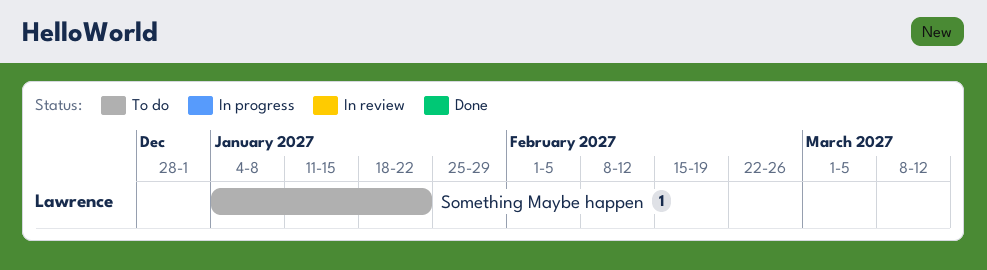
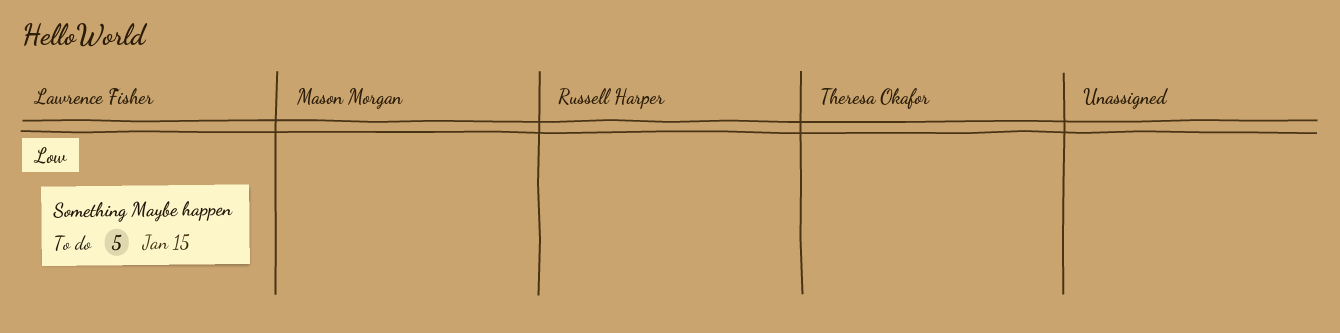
Something Maybe happen, estimate: 1 -> 5
Something Maybe happen, due: Jan 22 -> Jan 15

